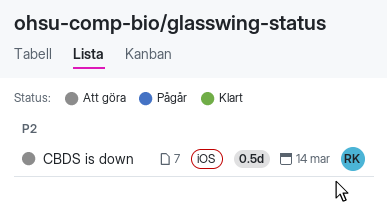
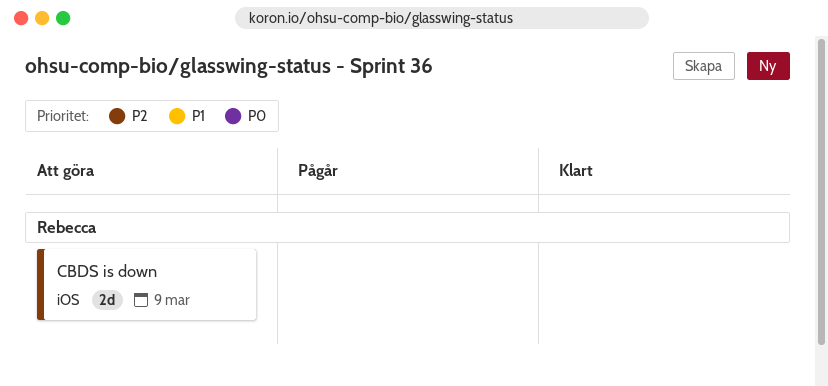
CBDS is down, estimate: 0.5d -> 2d
CBDS is down, due: Mar 14 -> Mar 9

